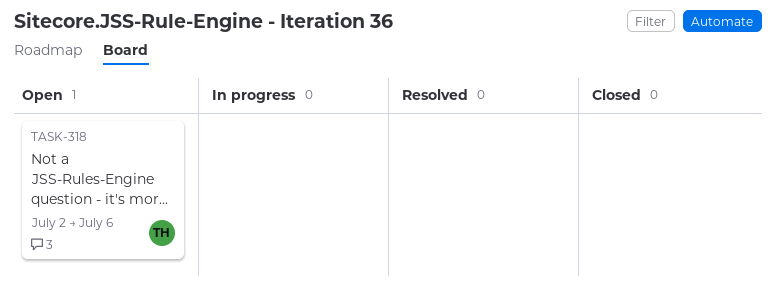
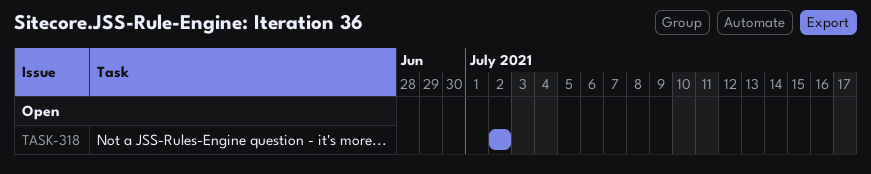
TASK-318, due: Jul 6 -> Jul 2

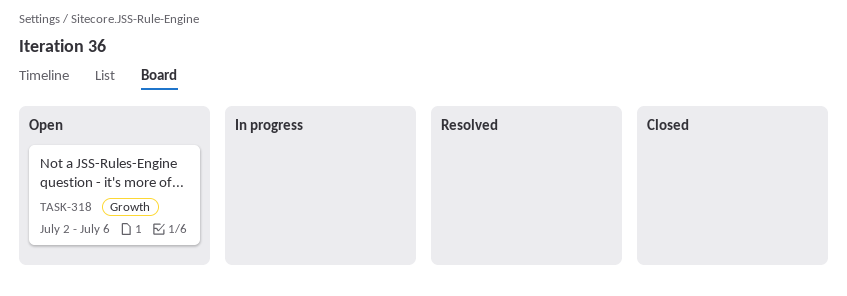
TASK-318, due: Jul 2 -> Jul 6

